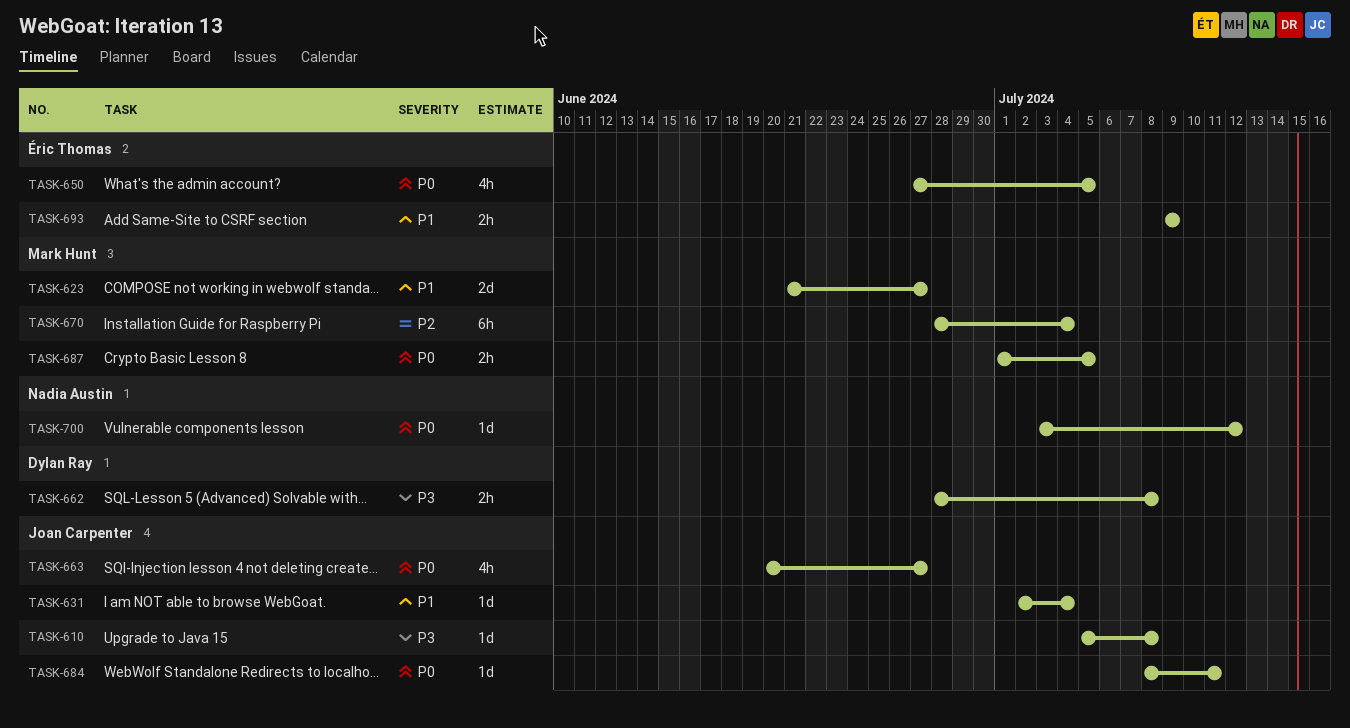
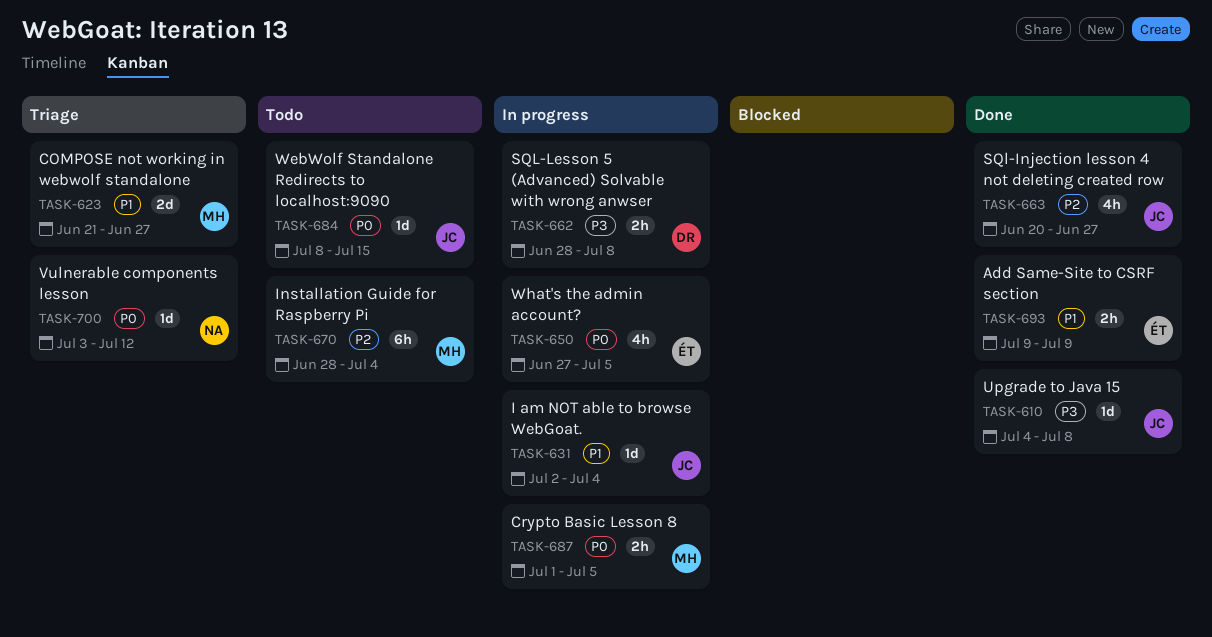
TASK-610, start: Jul 5 -> Jul 4
TASK-663, priority: P0 -> P2
TASK-684, due: Jul 11 -> Jul 15

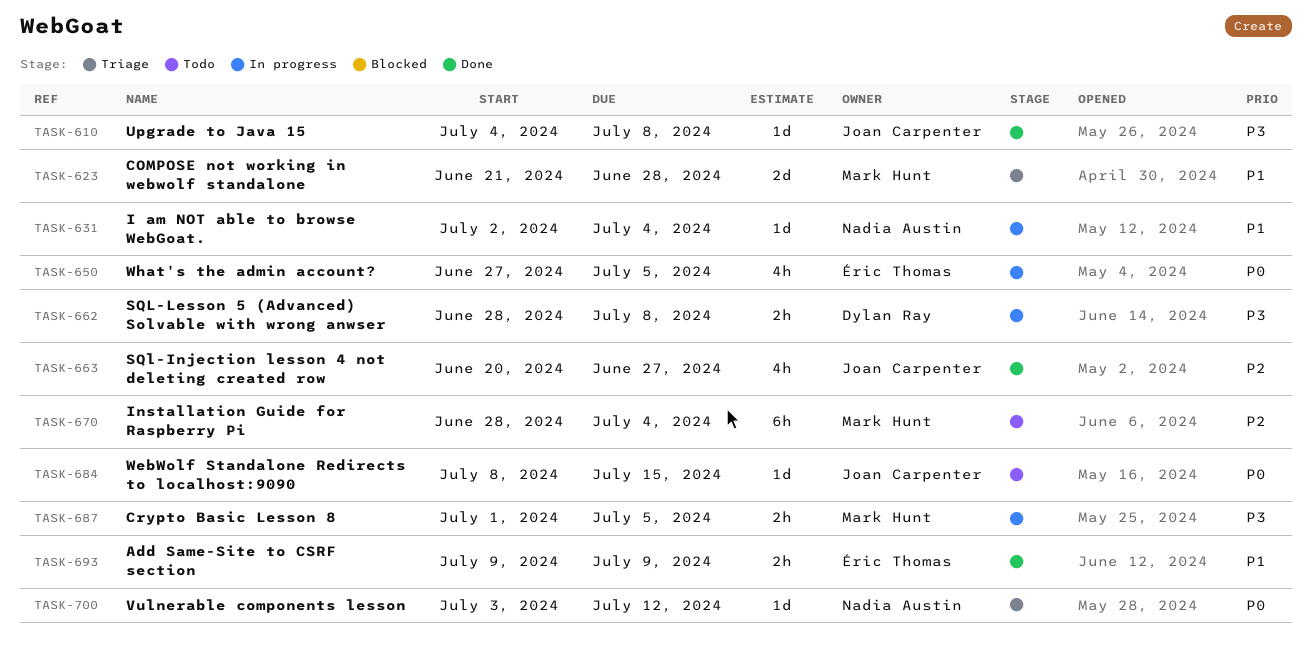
TASK-623, due: Jun 27 -> Jun 28
TASK-631, owner: Joan Carpenter -> Nadia Austin
TASK-687, priority: P0 -> P3

